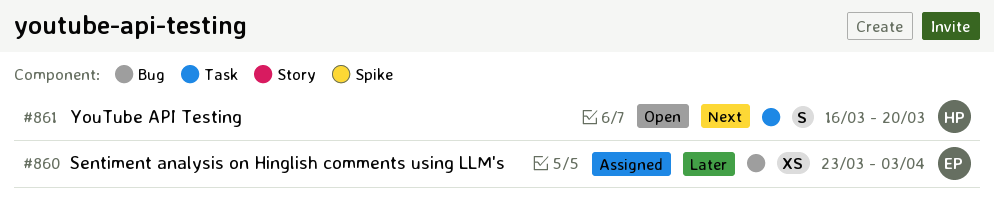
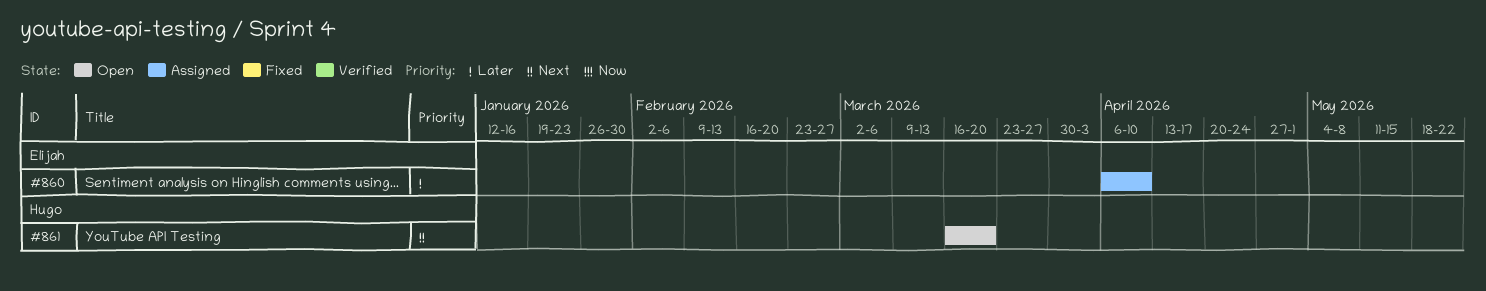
#860, start: Mar 23 -> Apr 6
#860, due: Apr 3 -> Apr 10

